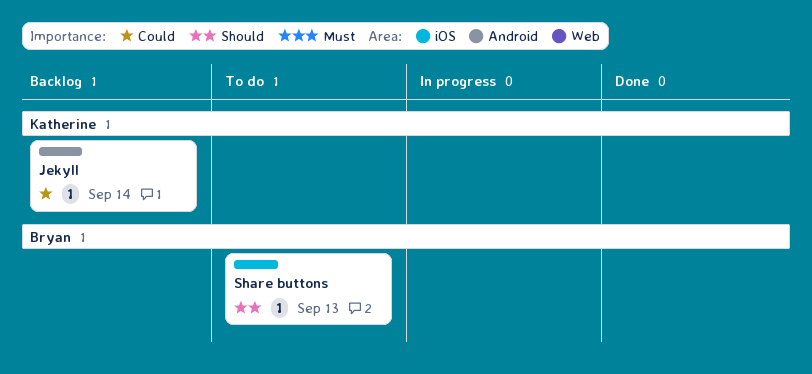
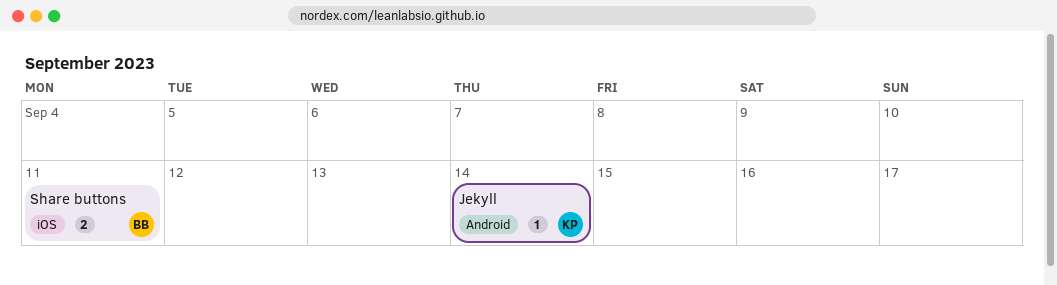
Share buttons, estimate: 1 -> 2
Share buttons, due: Sep 13 -> Sep 11

